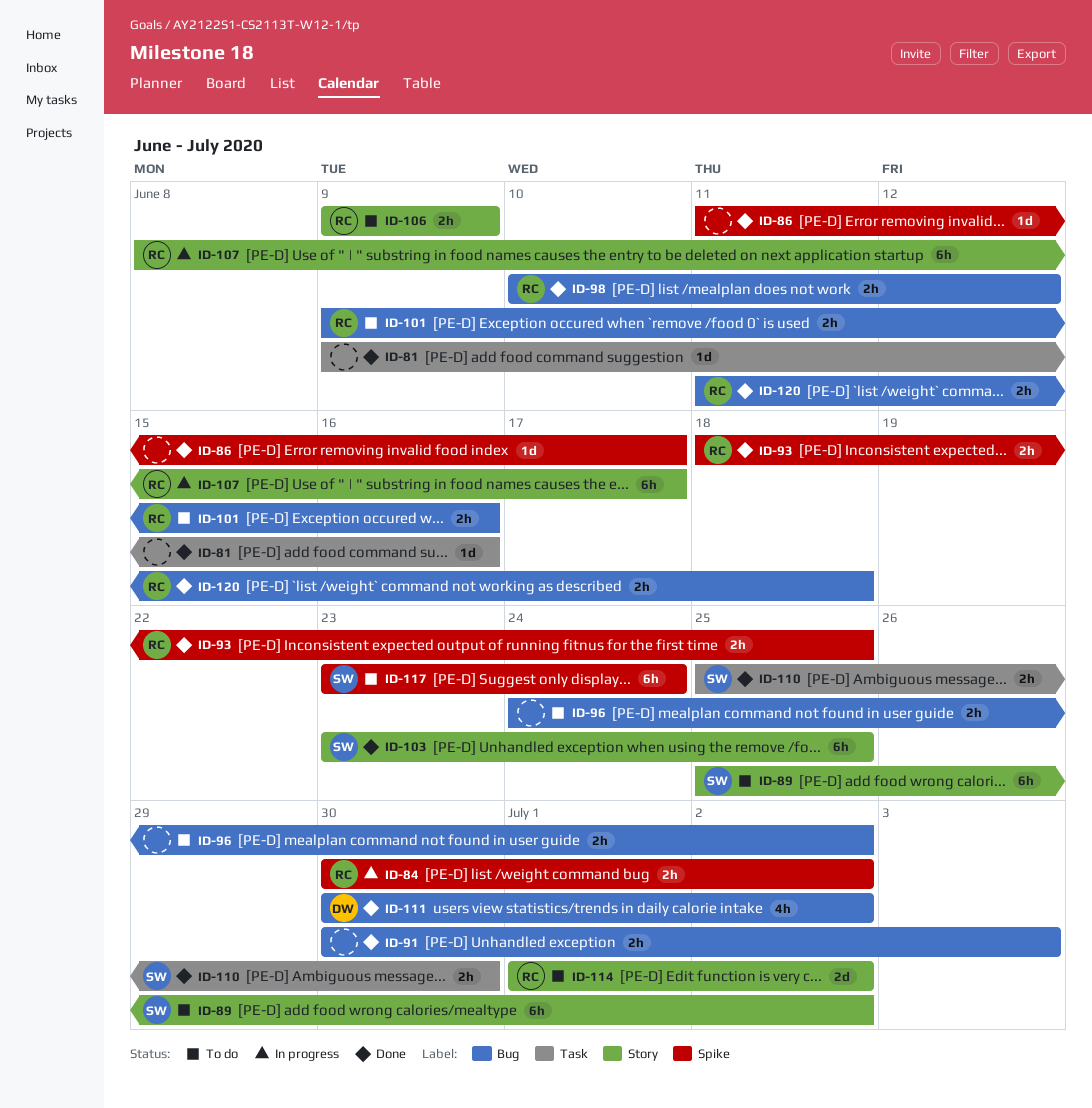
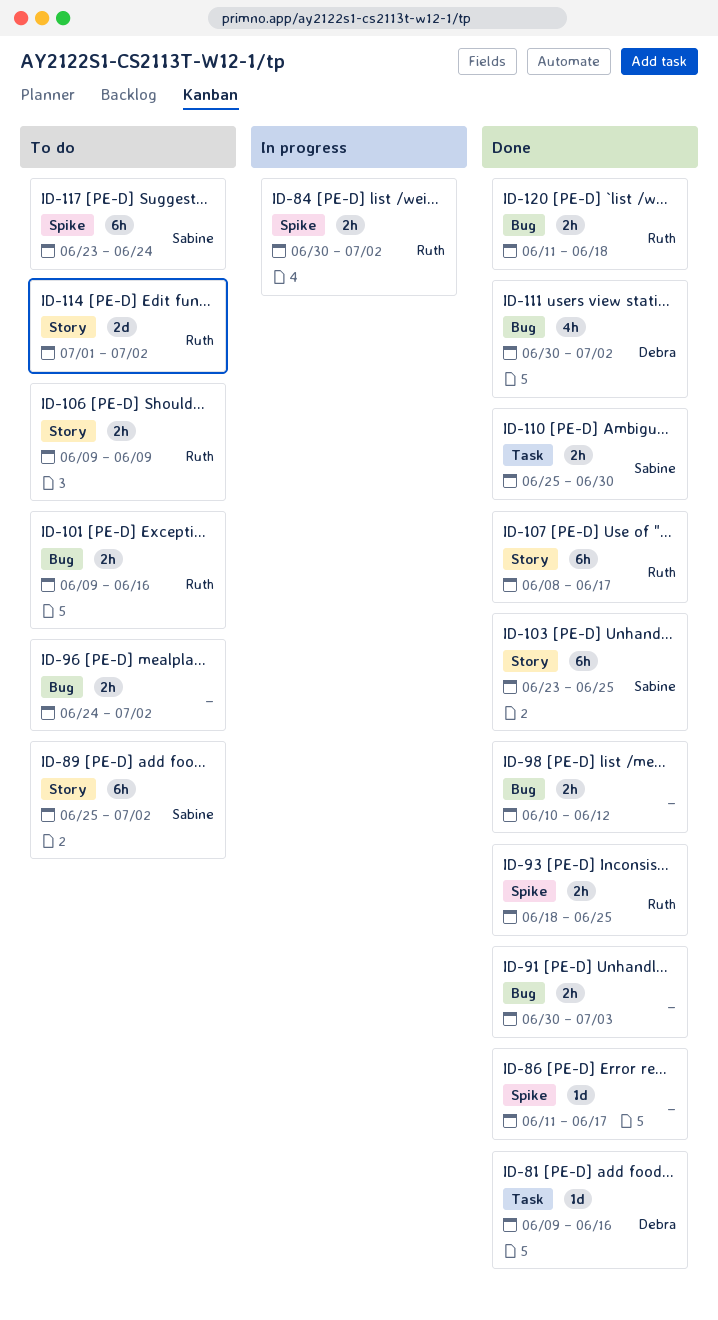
ID-81, owner: none -> Debra
ID-98, owner: Ruth -> none
ID-107, status: In progress -> Done

